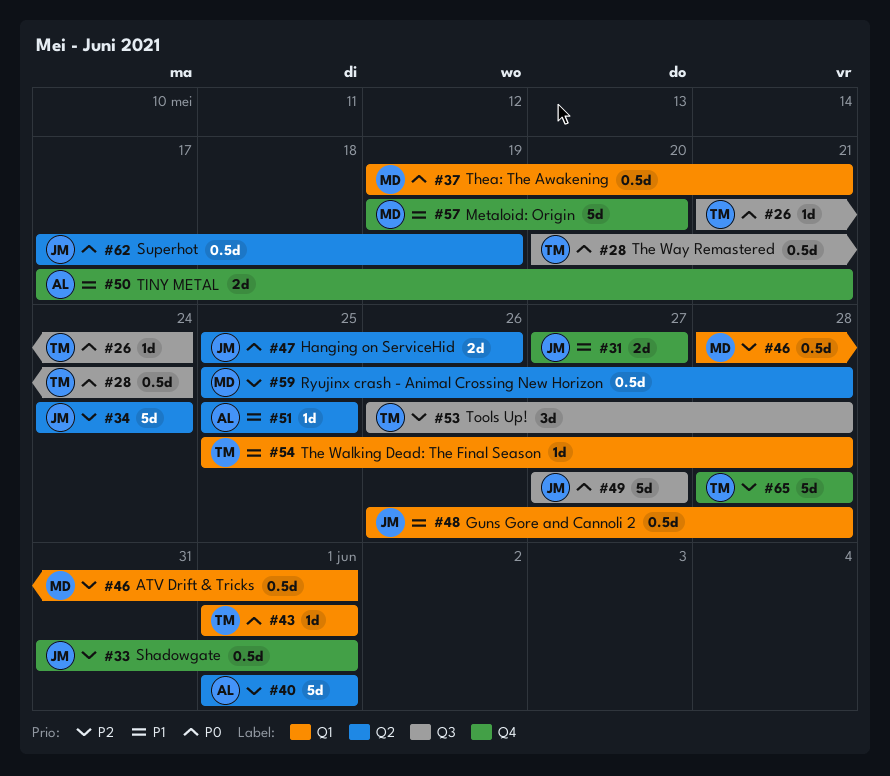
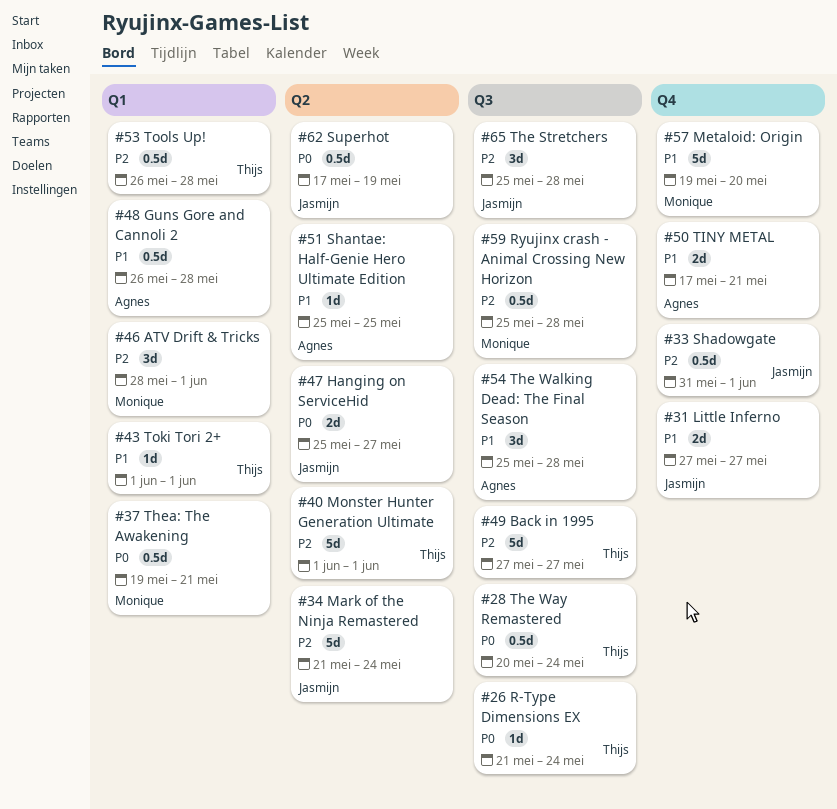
#34, start: May 24 -> May 21
#40, owner: Agnes -> Thijs
#43, priority: P0 -> P1
#46, estimate: 0.5d -> 3d
#47, due: May 26 -> May 27
#48, owner: Jasmijn -> Agnes
#49, owner: Jasmijn -> Thijs
#49, priority: P0 -> P2
#53, label: Q3 -> Q1
#53, estimate: 3d -> 0.5d
#54, owner: Thijs -> Agnes
#54, label: Q1 -> Q3
#54, estimate: 1d -> 3d
#59, label: Q2 -> Q3
#65, owner: Thijs -> Jasmijn
#65, label: Q4 -> Q3
#65, estimate: 5d -> 3d
#65, start: May 28 -> May 25

